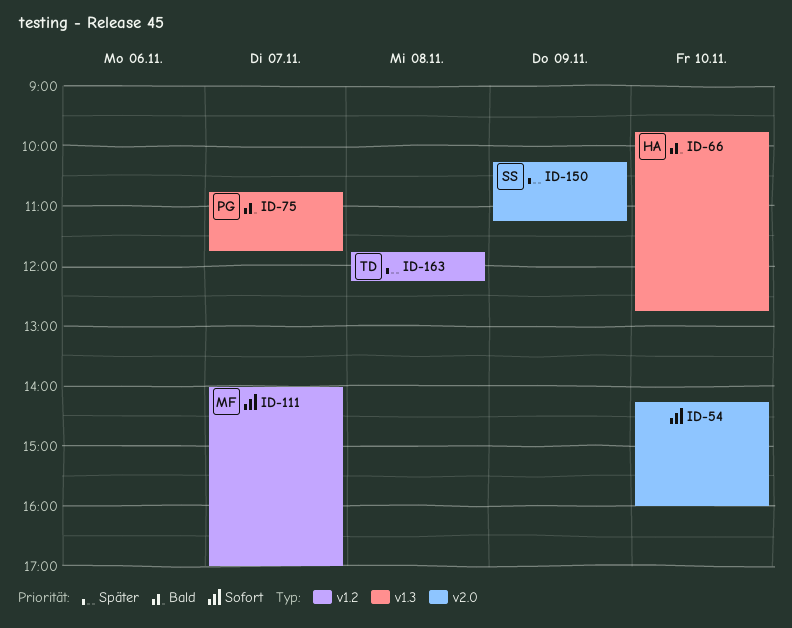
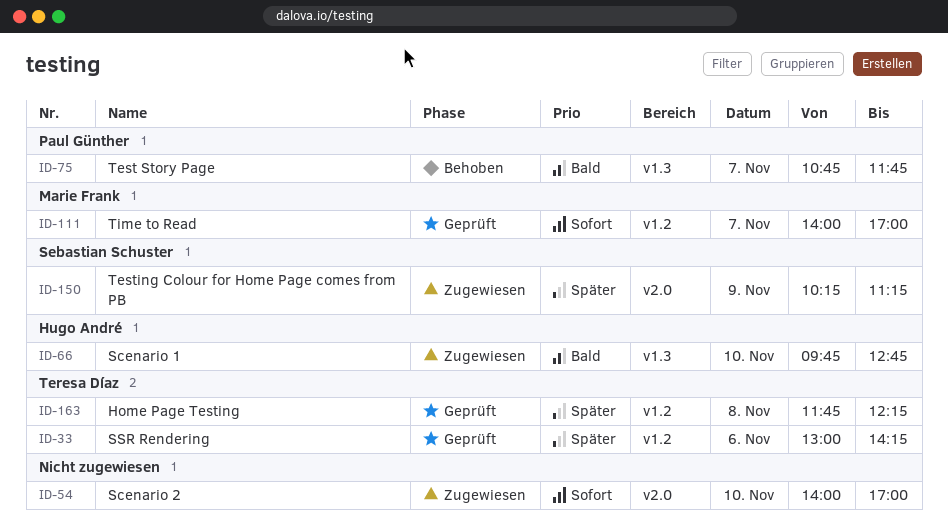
ID-33: none -> present
ID-54, begins: 14:15 -> 14:00
ID-54, ends: 16:00 -> 17:00

